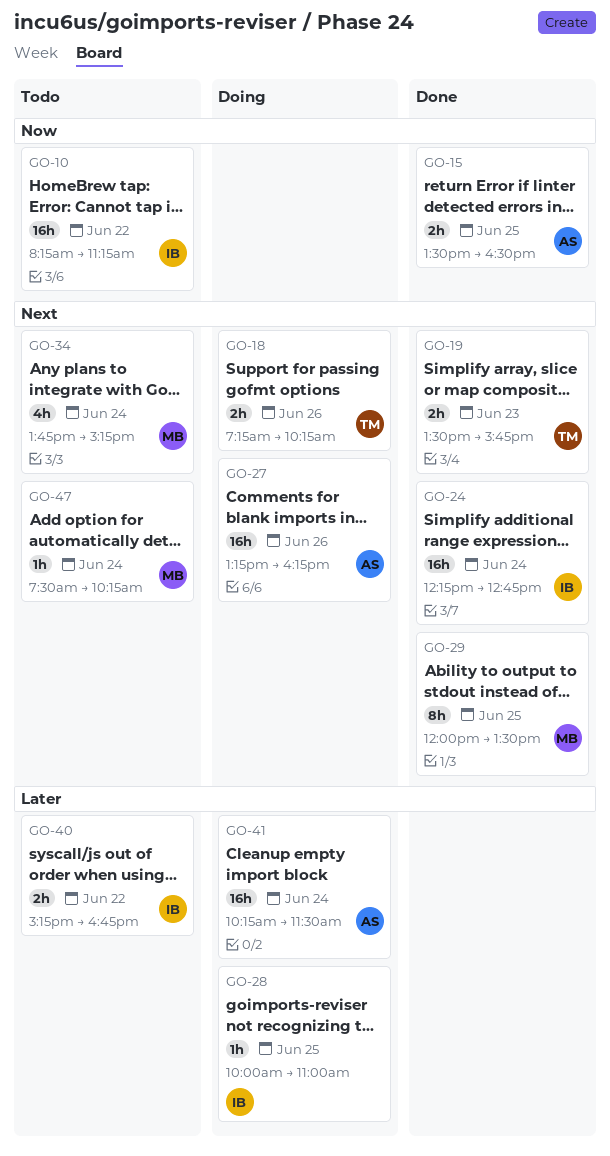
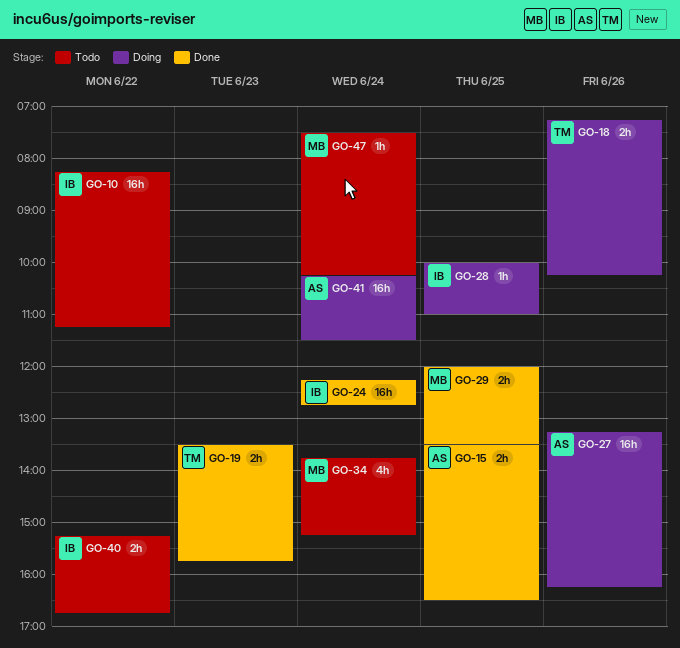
GO-29, estimate: 8h -> 2h

